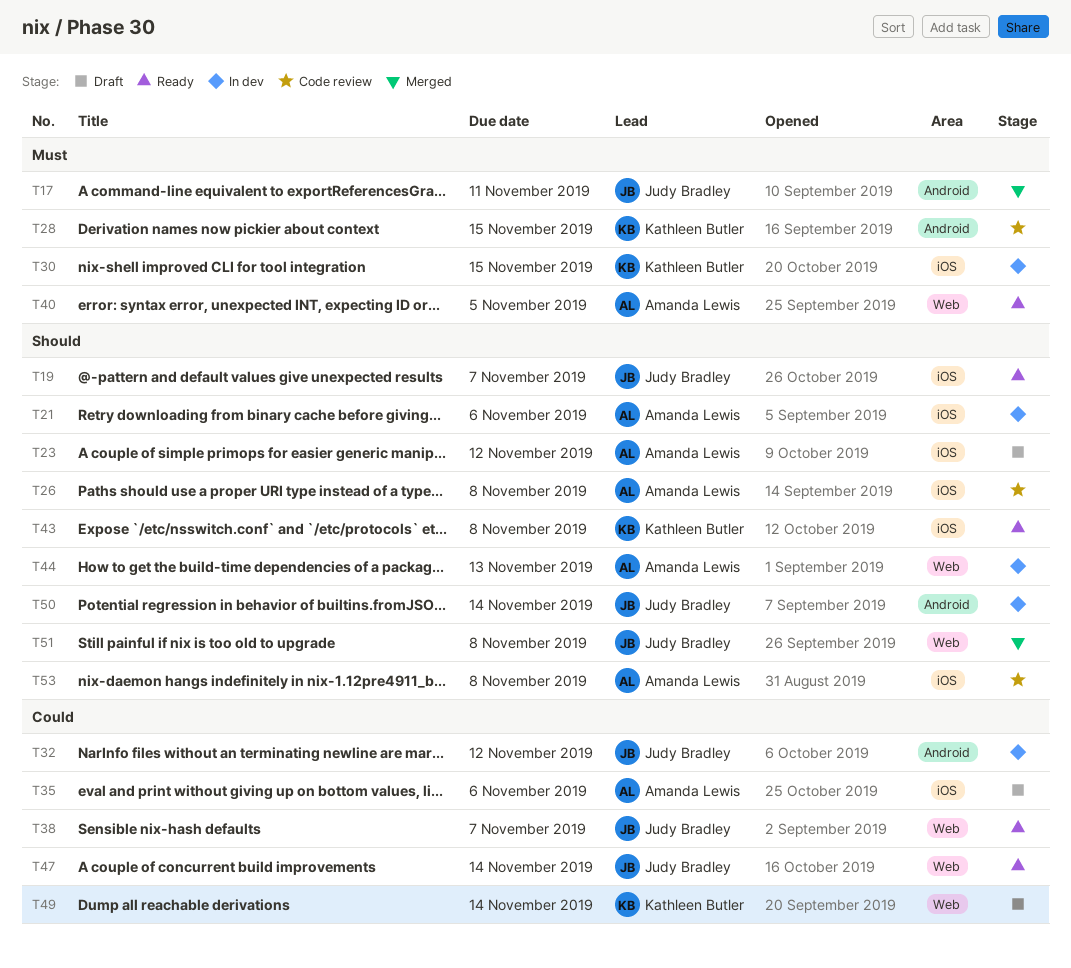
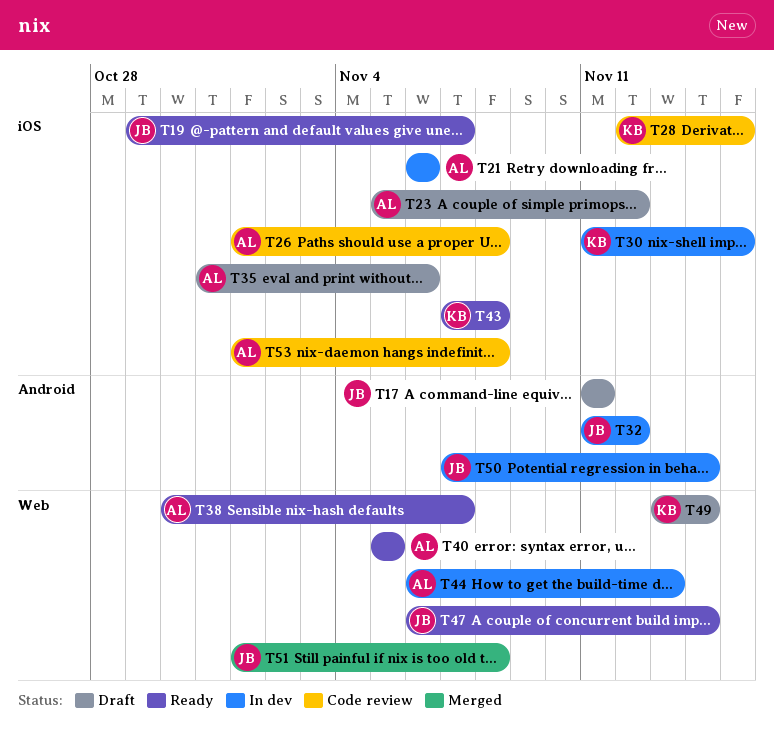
T17, status: Merged -> Draft
T28, label: Android -> iOS
T38, owner: Judy Bradley -> Amanda Lewis

